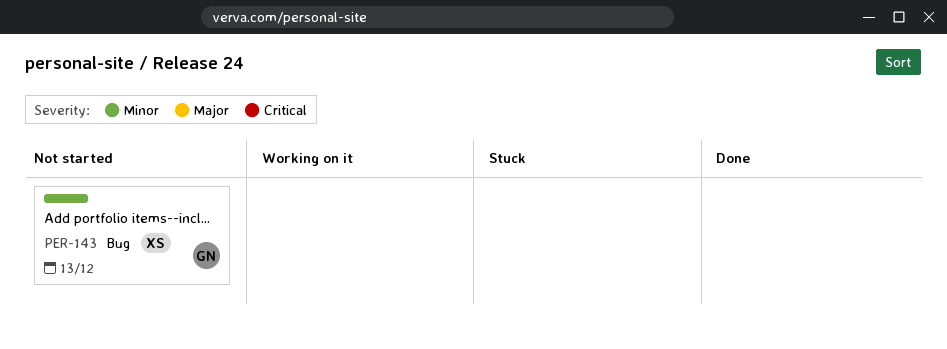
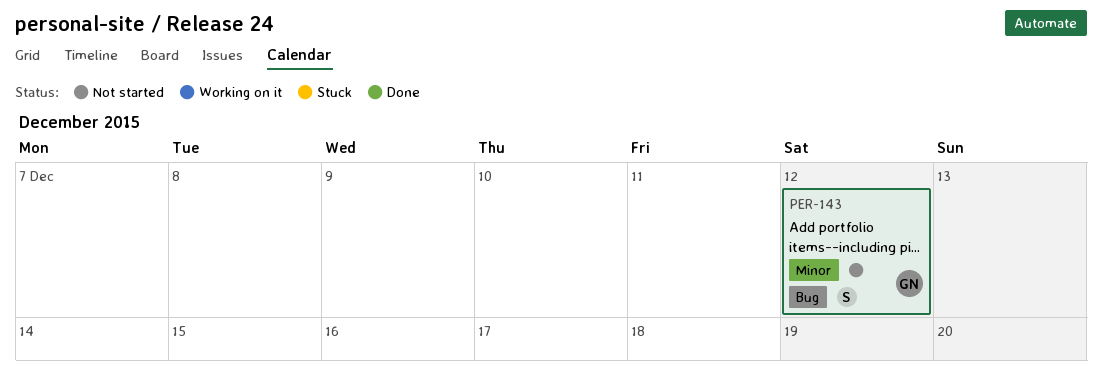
PER-143, estimate: XS -> S
PER-143, due: Dec 13 -> Dec 12

